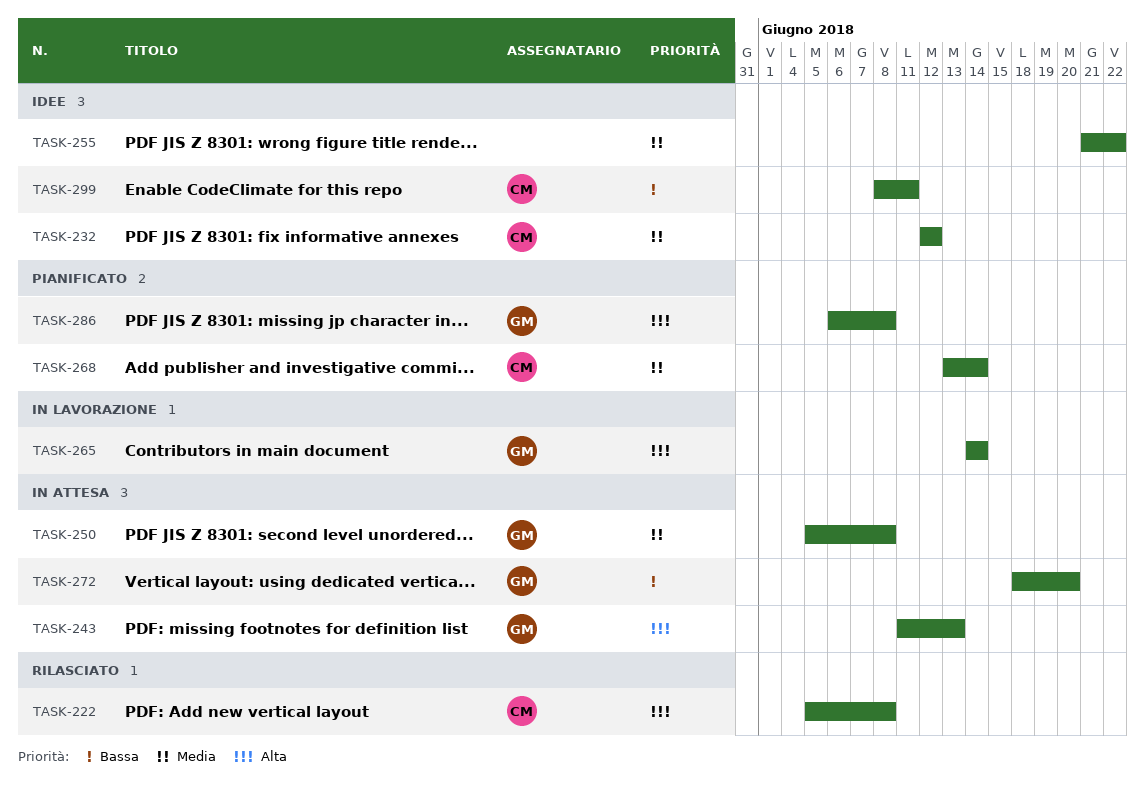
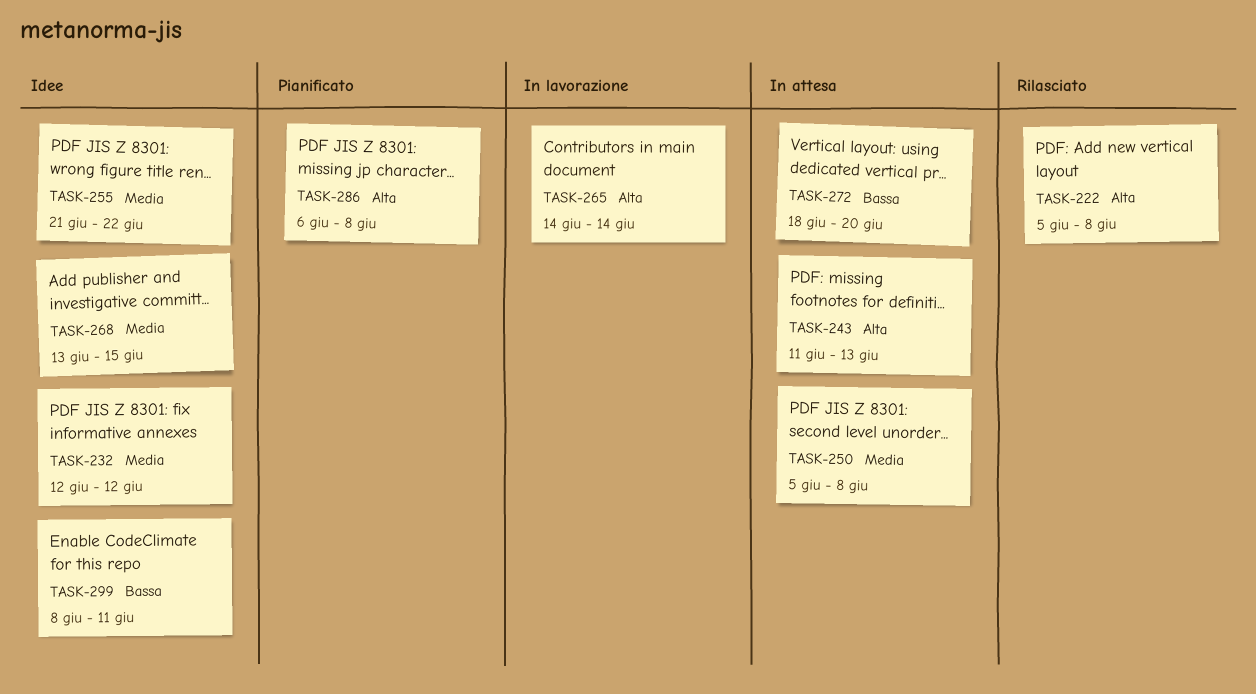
TASK-268, status: Pianificato -> Idee
TASK-268, due: Jun 14 -> Jun 15

